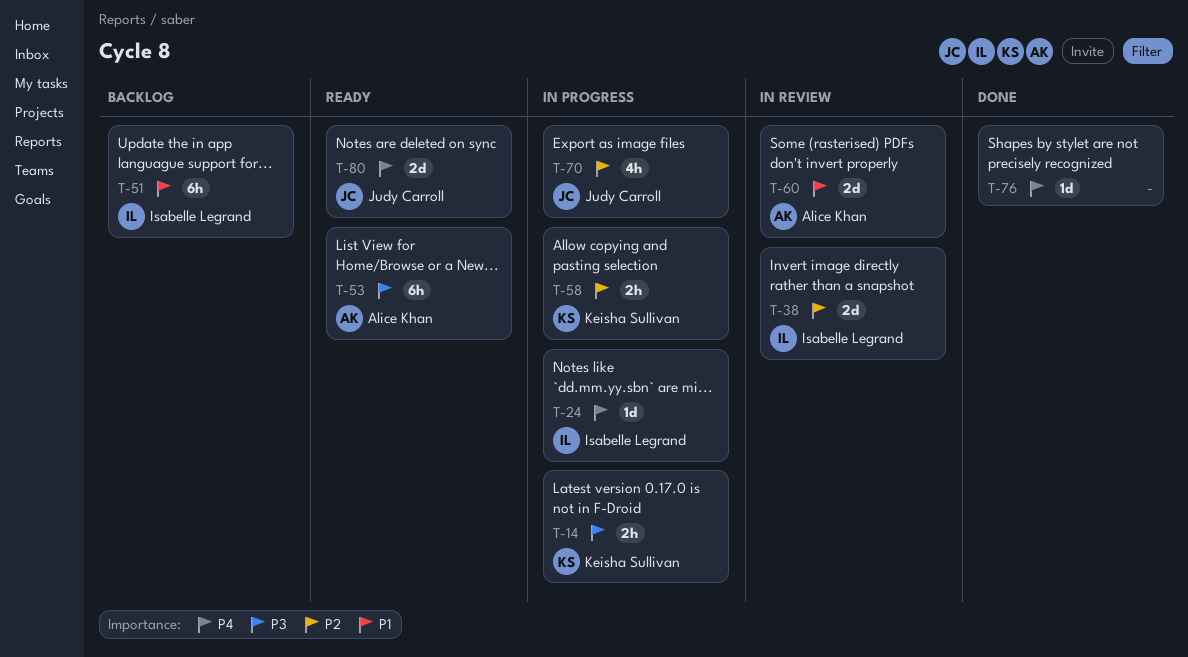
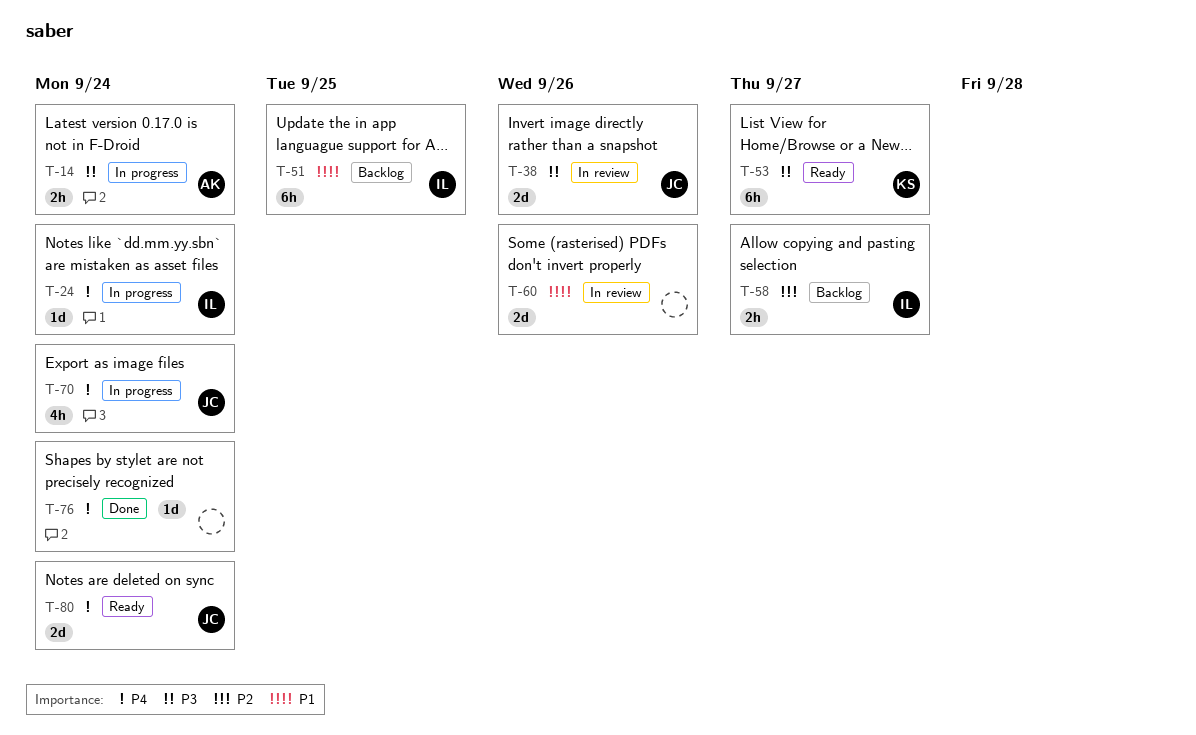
T-14, owner: Keisha Sullivan -> Alice Khan
T-38, owner: Isabelle Legrand -> Judy Carroll
T-38, priority: P2 -> P3
T-53, owner: Alice Khan -> Keisha Sullivan
T-58, status: In progress -> Backlog
T-58, owner: Keisha Sullivan -> Isabelle Legrand
T-60, owner: Alice Khan -> none
T-70, priority: P2 -> P4

